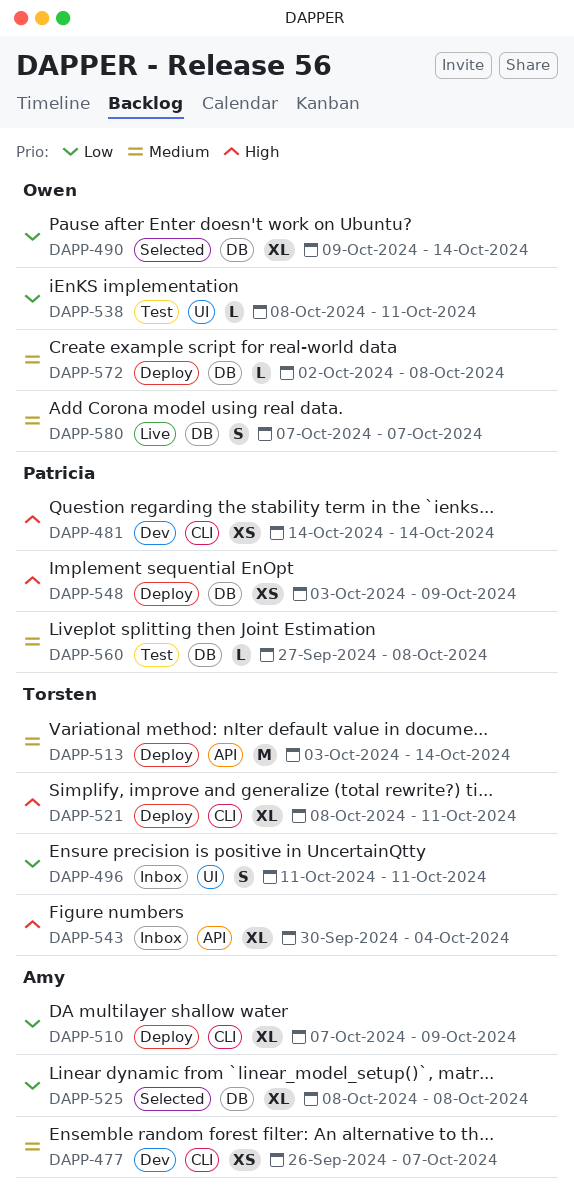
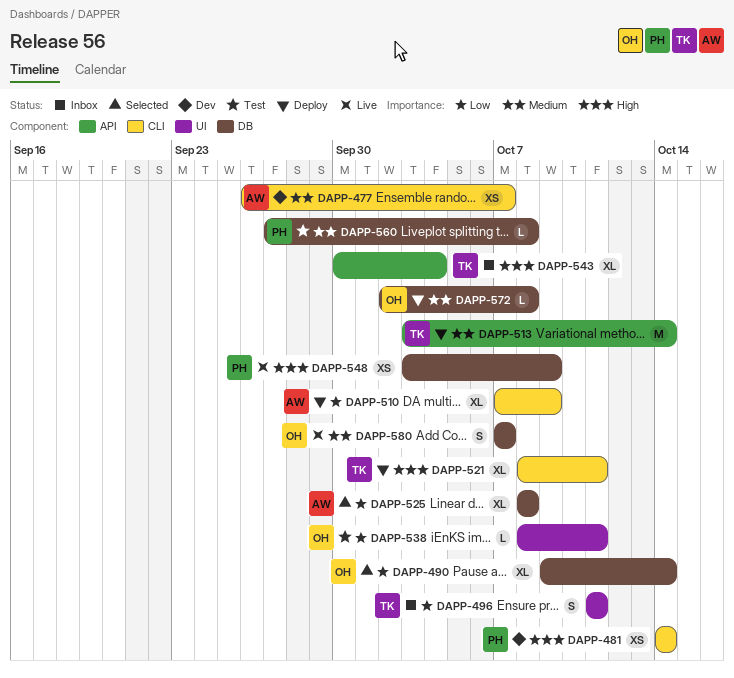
DAPP-548, status: Deploy -> Live

